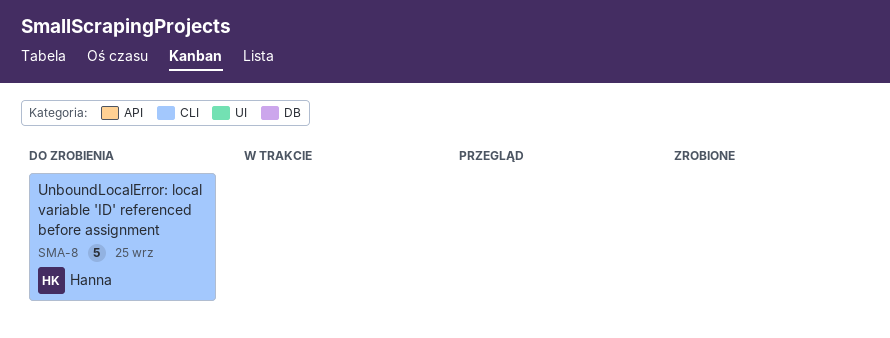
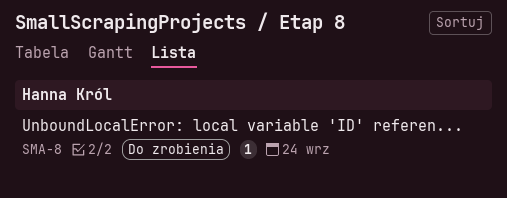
SMA-8, estimate: 5 -> 1
SMA-8, due: Sep 25 -> Sep 24

